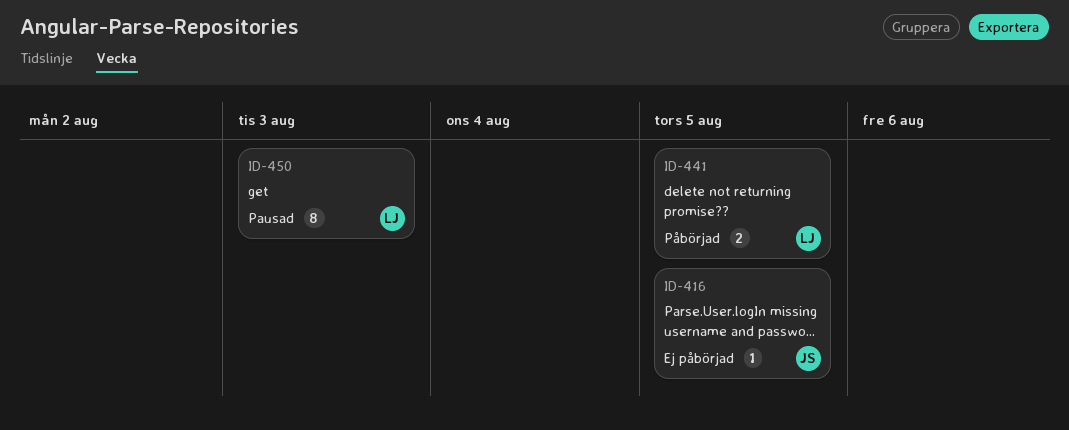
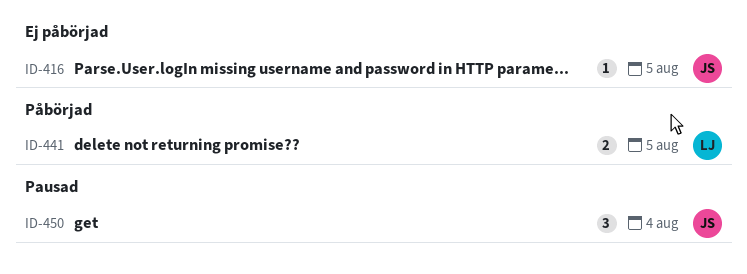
ID-450, owner: LJ -> JS
ID-450, estimate: 8 -> 3
ID-450, due: Aug 3 -> Aug 4

